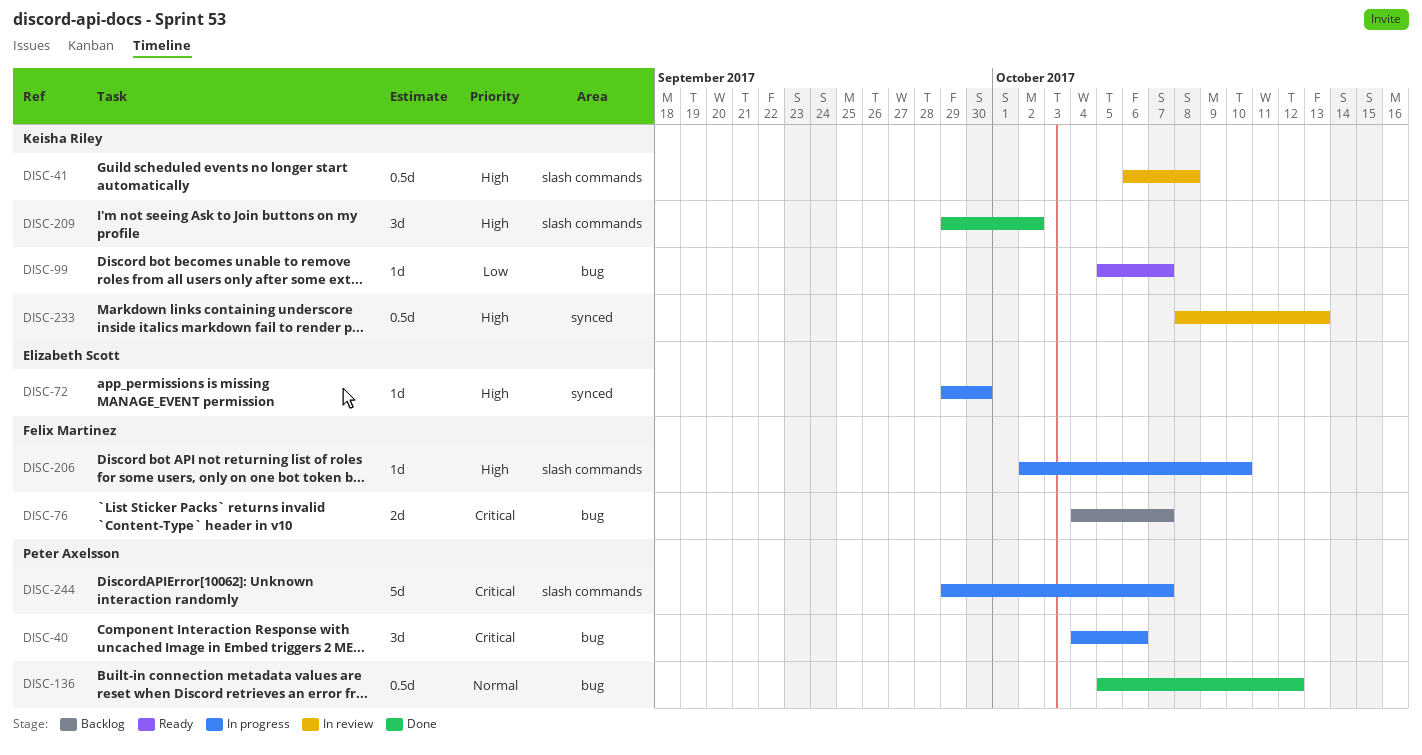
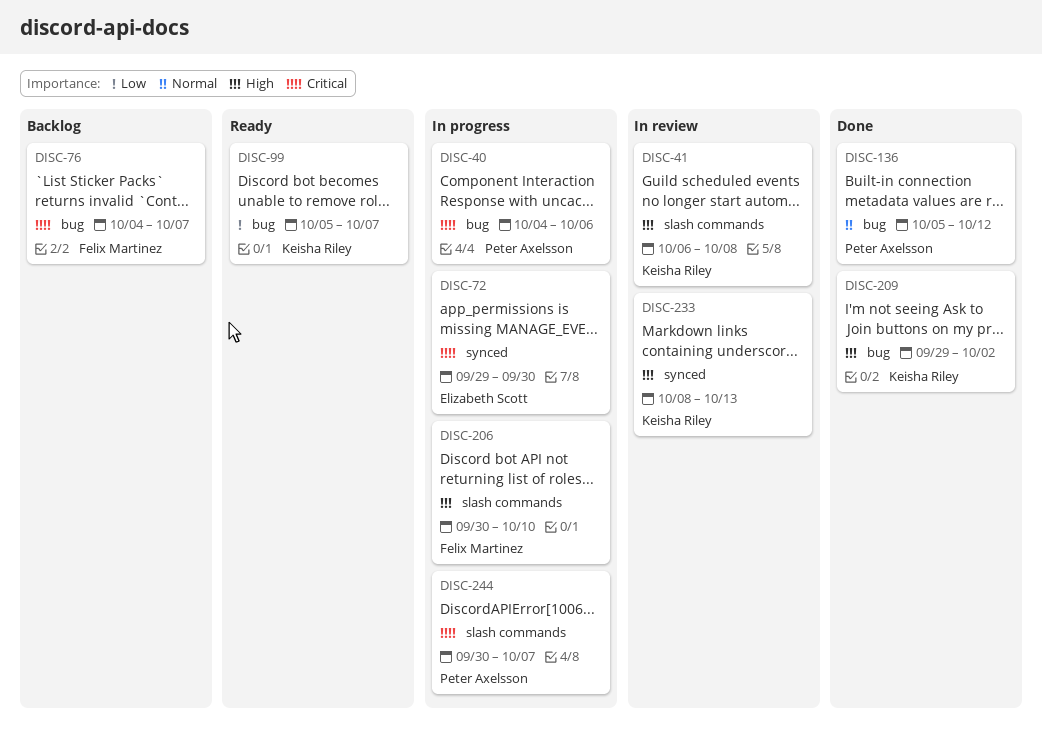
DISC-72, priority: High -> Critical
DISC-206, start: Oct 2 -> Sep 30
DISC-209, label: slash commands -> bug
DISC-244, start: Sep 29 -> Sep 30

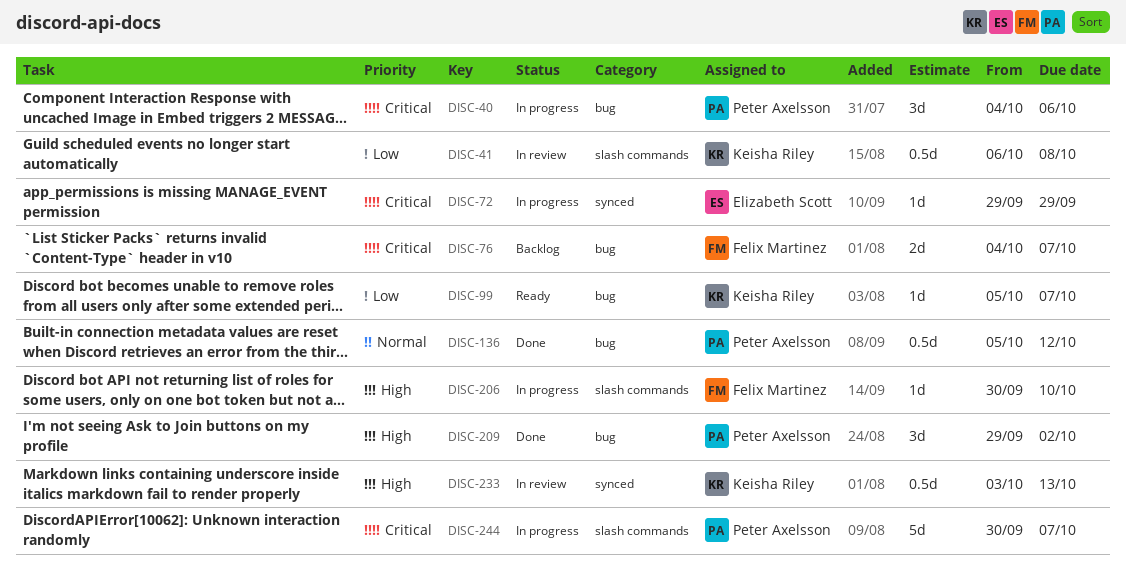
DISC-41, priority: High -> Low
DISC-72, due: Sep 30 -> Sep 29
DISC-209, owner: Keisha Riley -> Peter Axelsson
DISC-233, start: Oct 8 -> Oct 3

